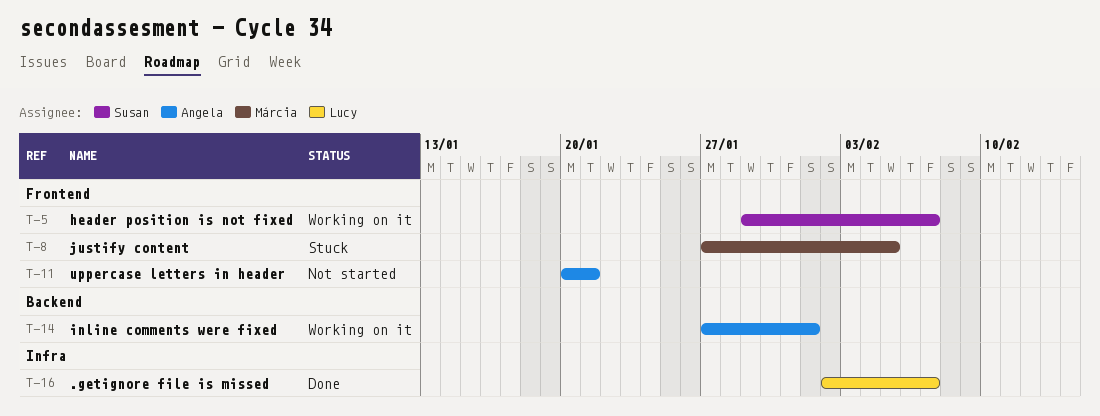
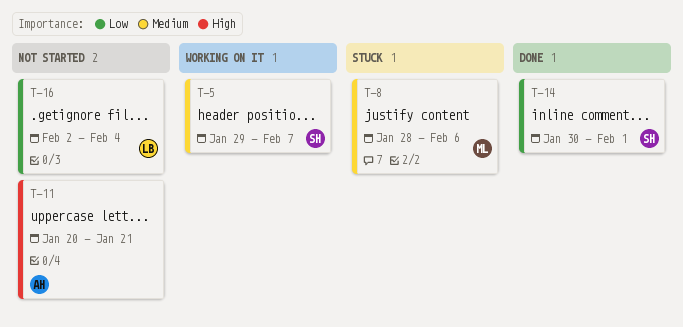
T-8, start: Jan 27 -> Jan 28
T-8, due: Feb 5 -> Feb 6
T-14, status: Working on it -> Done
T-14, owner: Angela -> Susan
T-14, start: Jan 27 -> Jan 30
T-16, status: Done -> Not started
T-16, due: Feb 7 -> Feb 4

